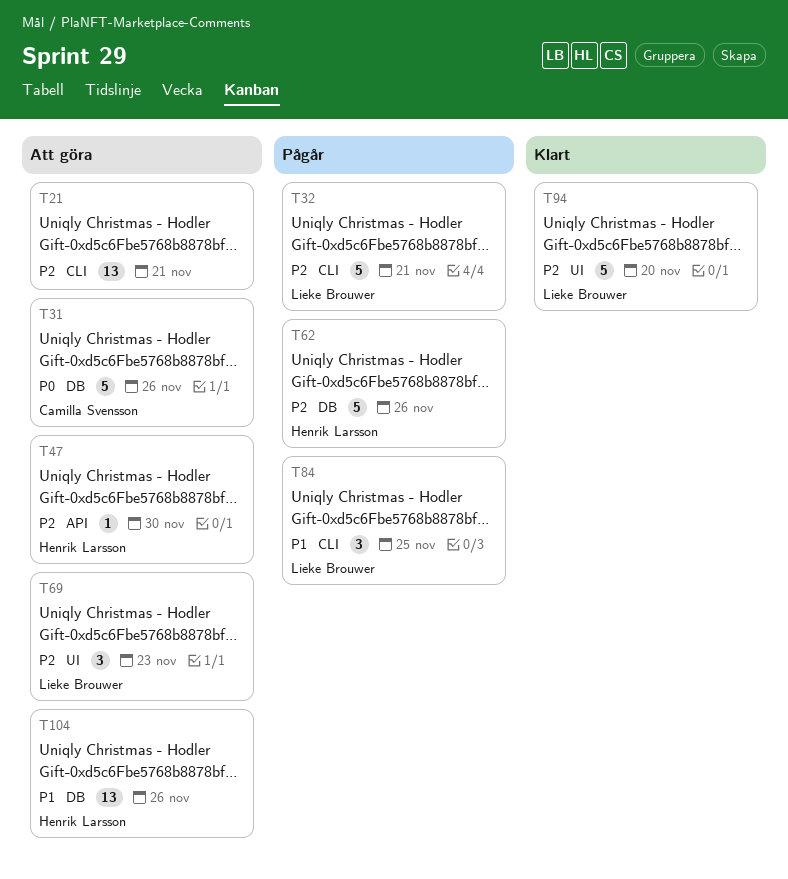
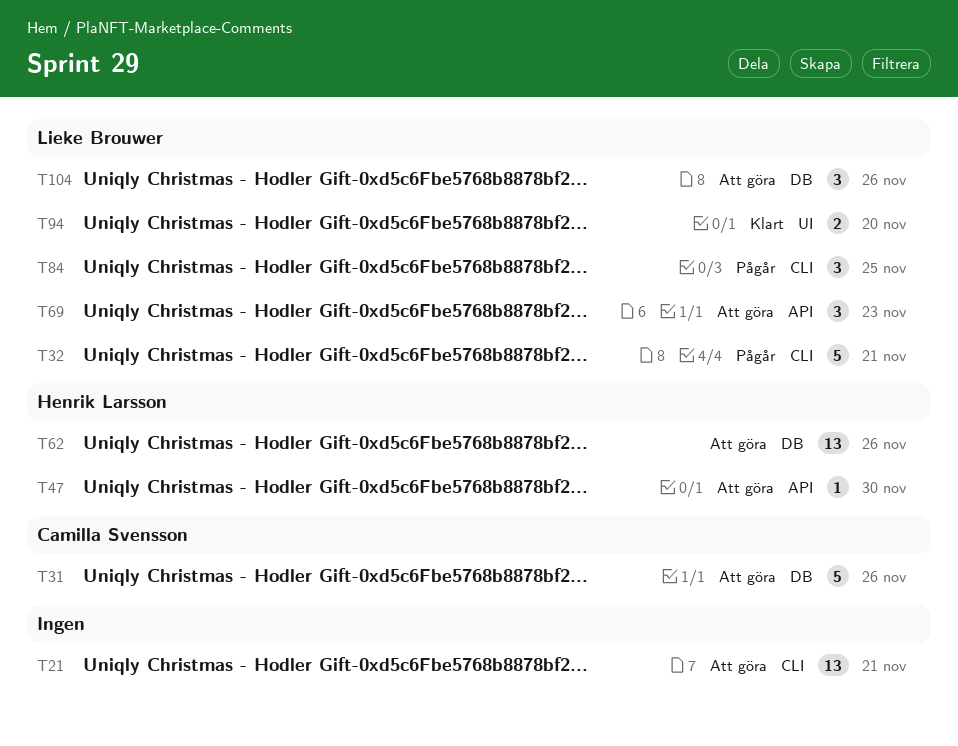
T62, status: Pågår -> Att göra
T62, estimate: 5 -> 13
T69, label: UI -> API
T94, estimate: 5 -> 2
T104, owner: Henrik Larsson -> Lieke Brouwer
T104, estimate: 13 -> 3

